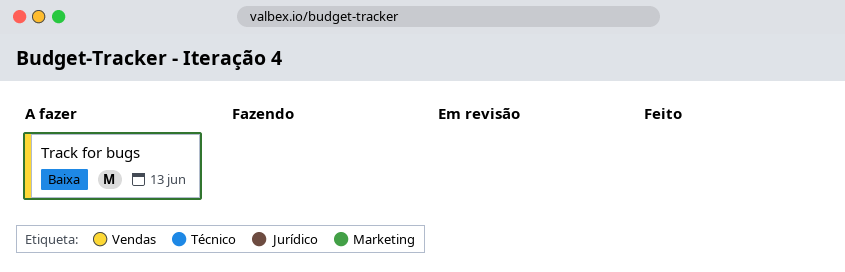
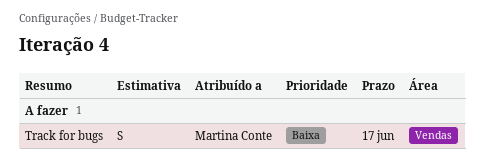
Track for bugs, estimate: M -> S
Track for bugs, due: Jun 13 -> Jun 17

